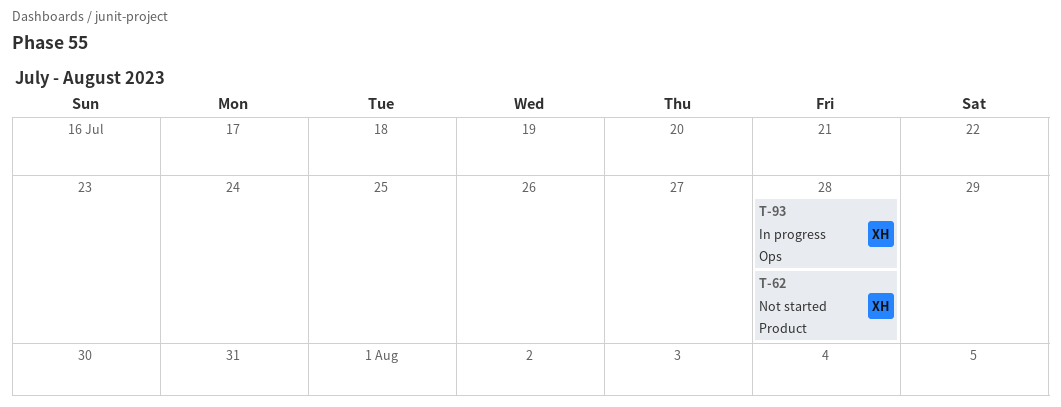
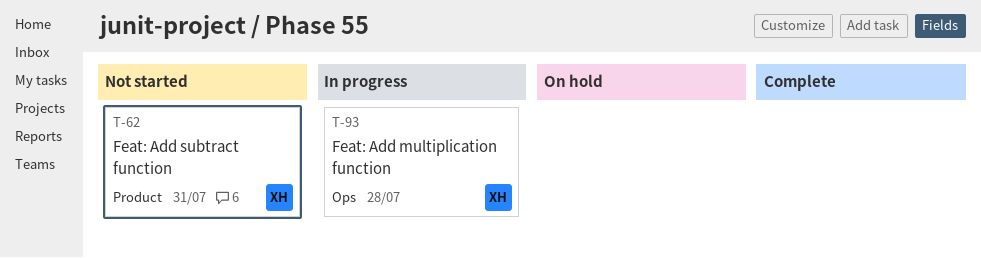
T-62, due: Jul 28 -> Jul 31

